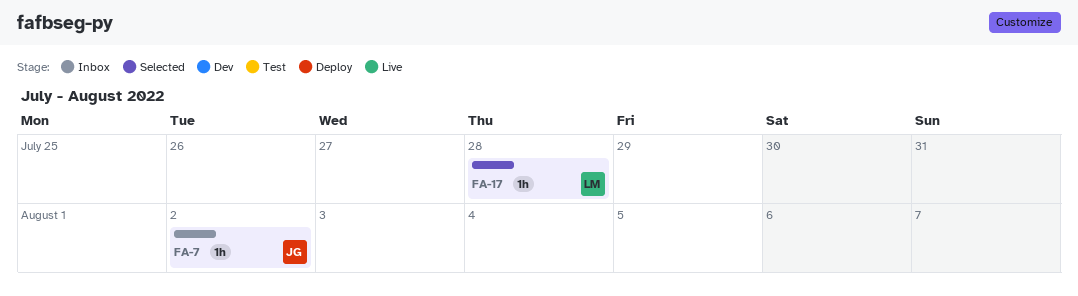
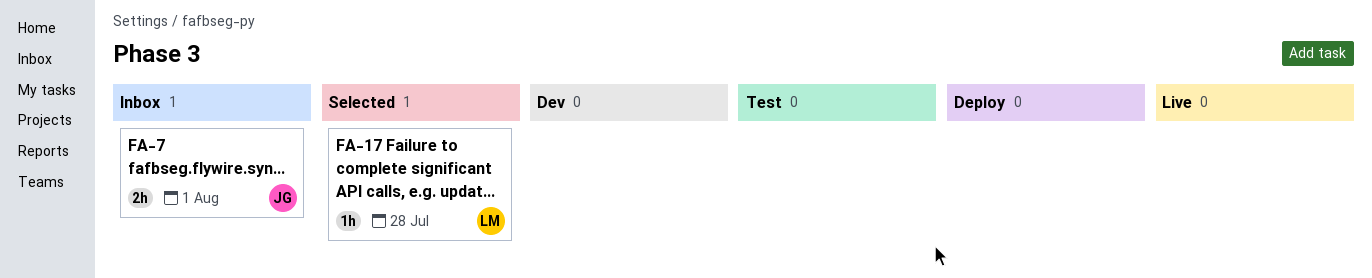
FA-7, estimate: 1h -> 2h
FA-7, due: Aug 2 -> Aug 1

